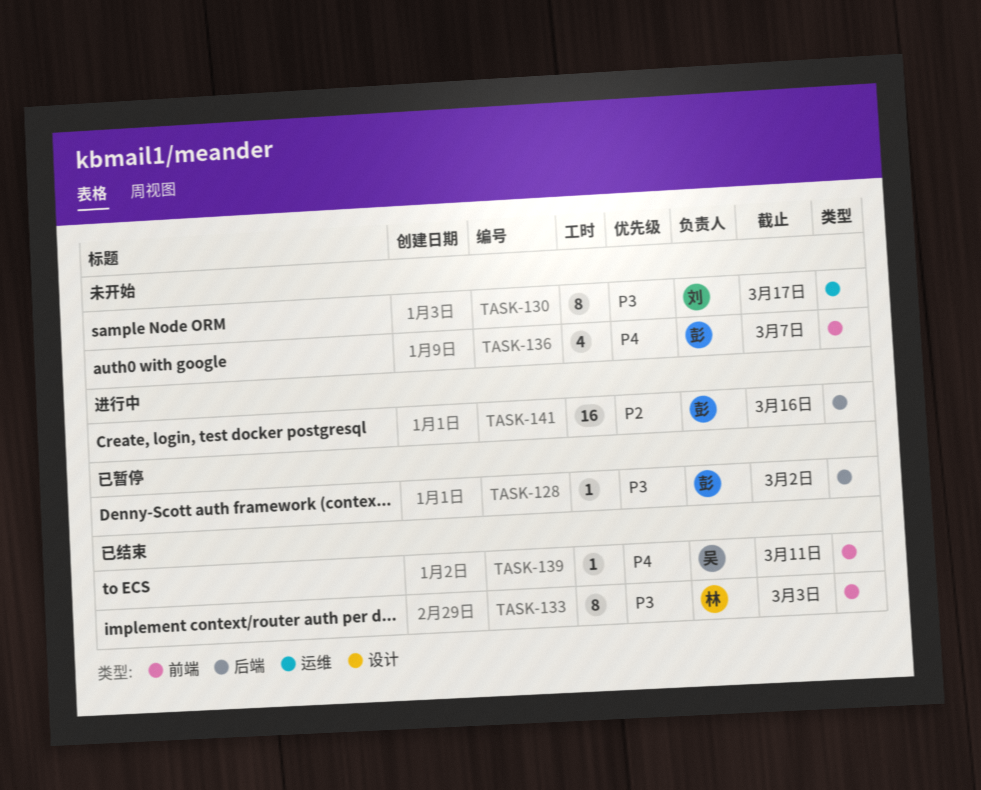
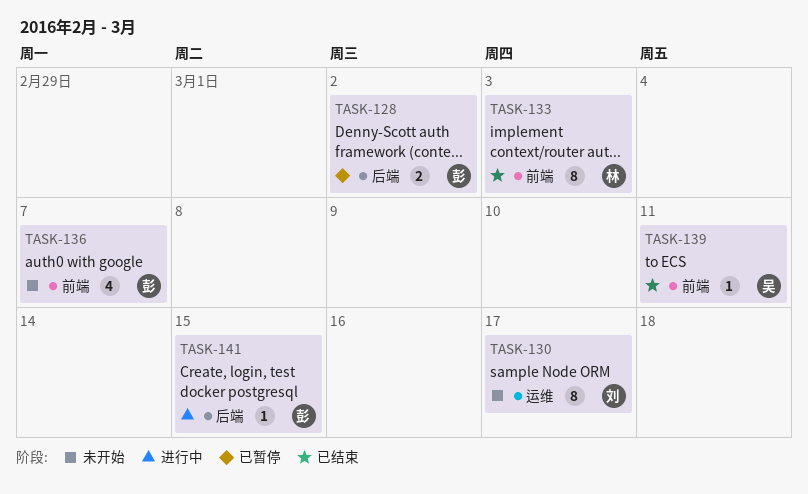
TASK-128, estimate: 1 -> 2
TASK-141, estimate: 16 -> 1
TASK-141, due: Mar 16 -> Mar 15

